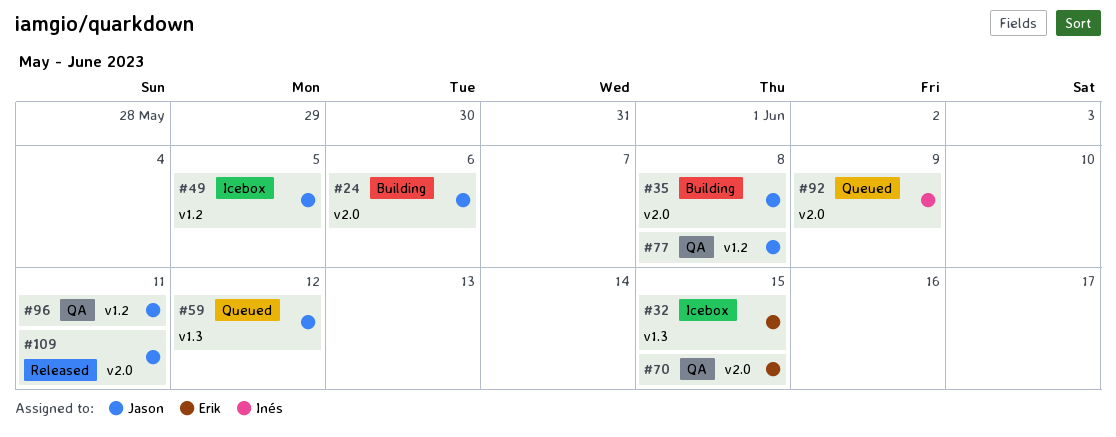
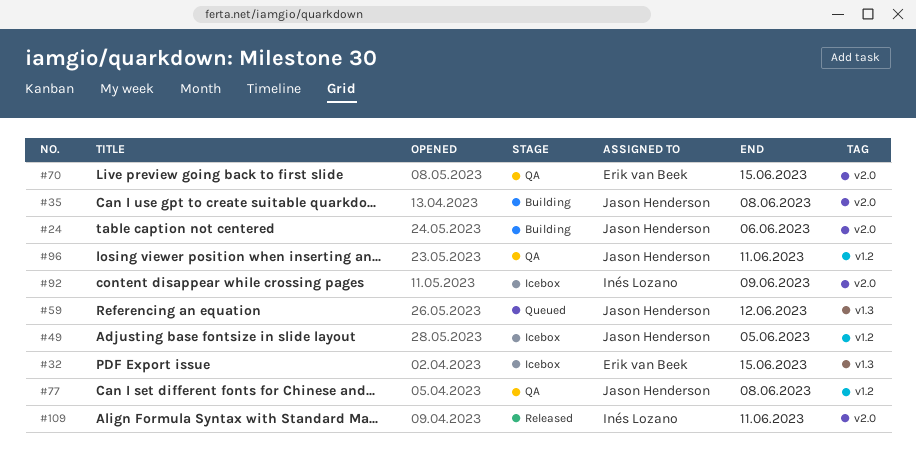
#92, status: Queued -> Icebox
#109, owner: Jason Henderson -> Inés Lozano

